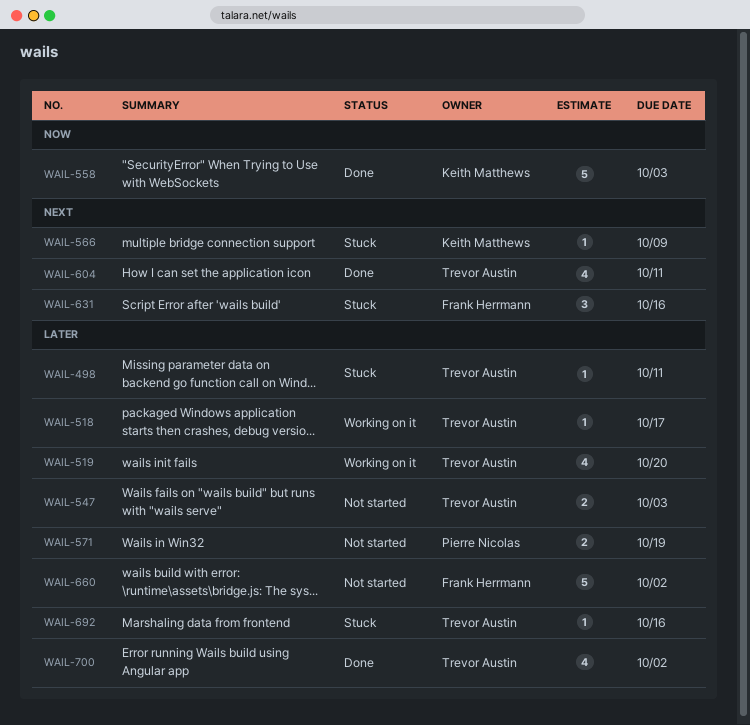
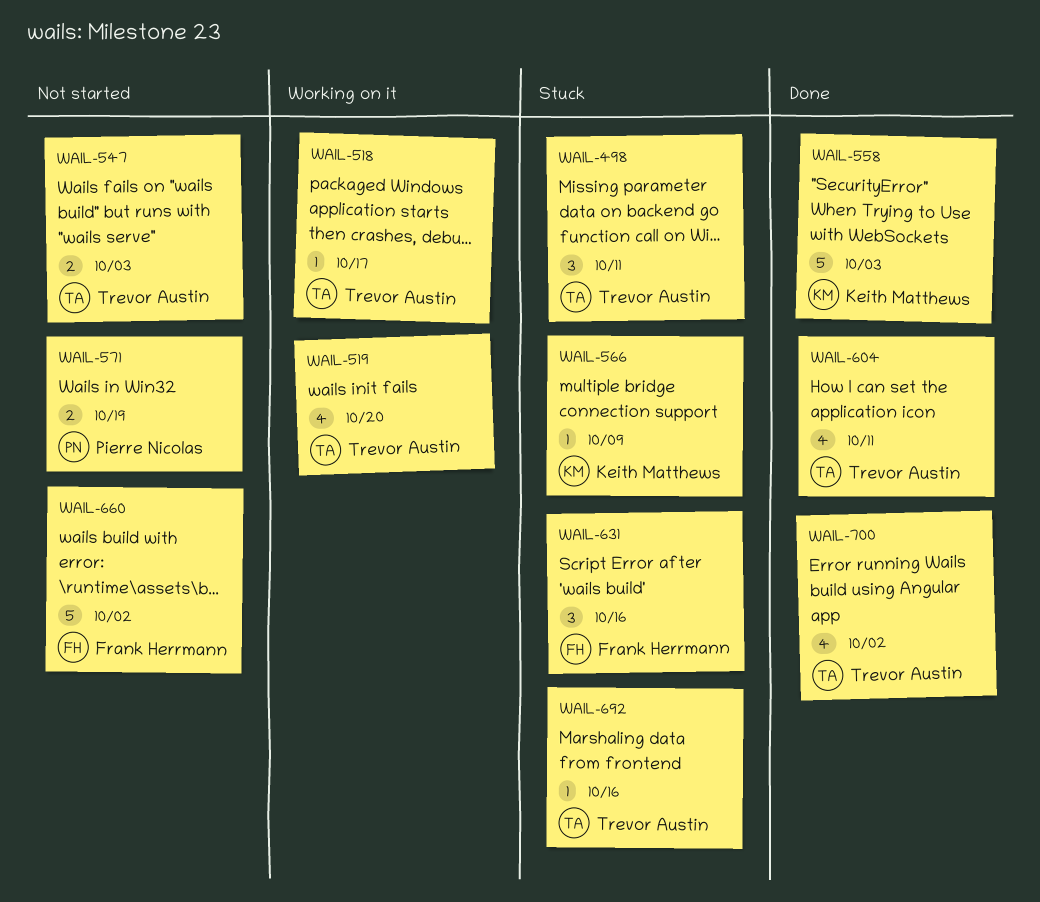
WAIL-498, estimate: 1 -> 3

